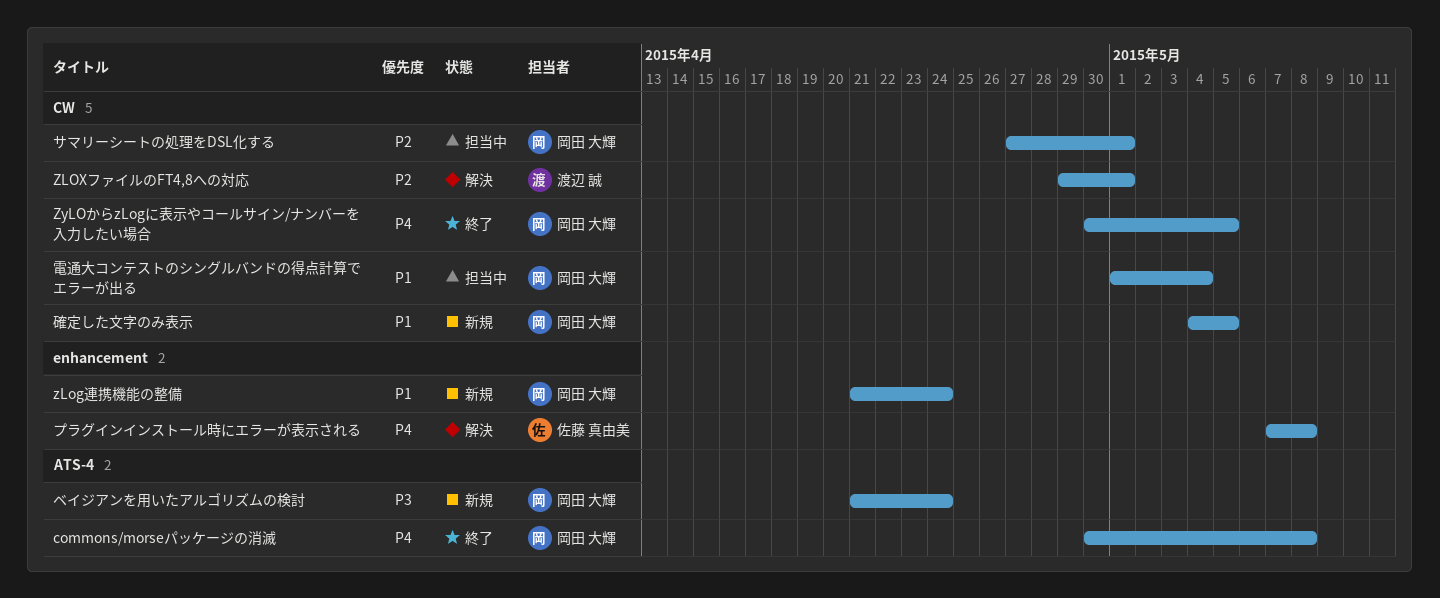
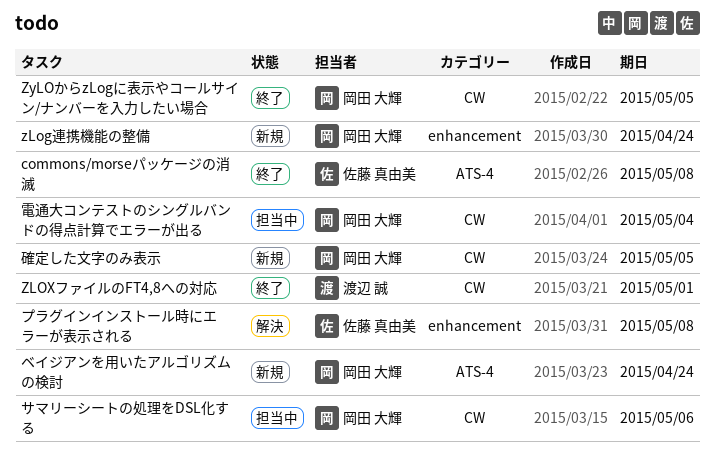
commons/morseパッケージの消滅, owner: 岡田 大輝 -> 佐藤 真由美
ZLOXファイルのFT4,8への対応, status: 解決 -> 終了
サマリーシートの処理をDSL化する, due: May 1 -> May 6

